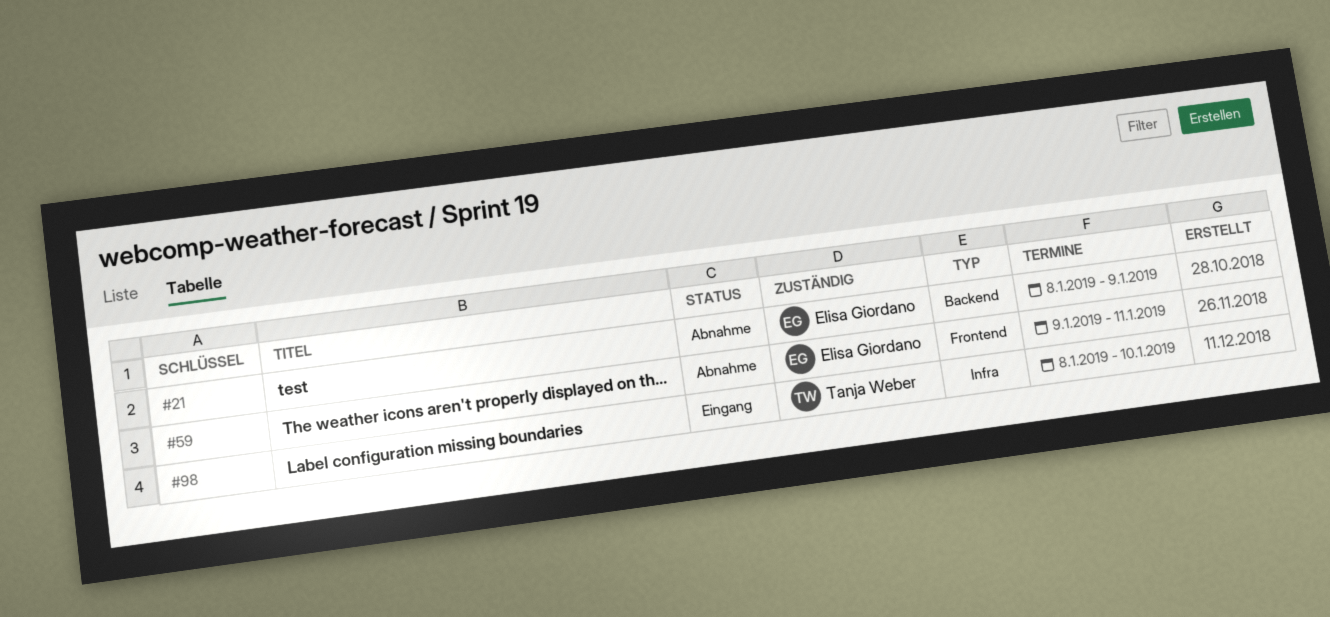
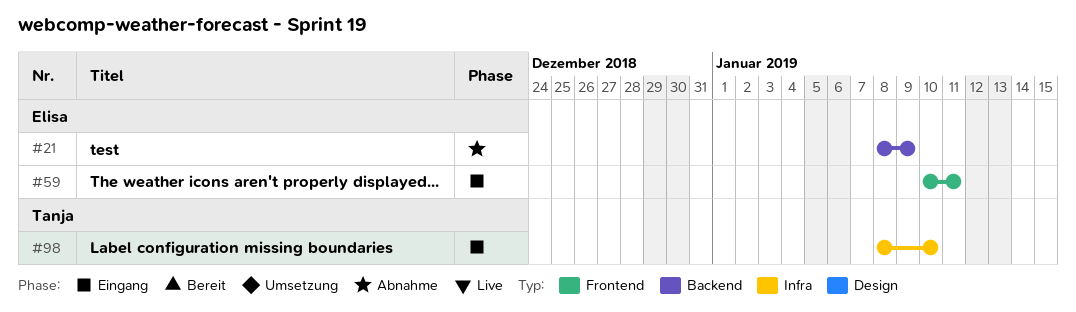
#59, status: Abnahme -> Eingang
#59, start: Jan 9 -> Jan 10

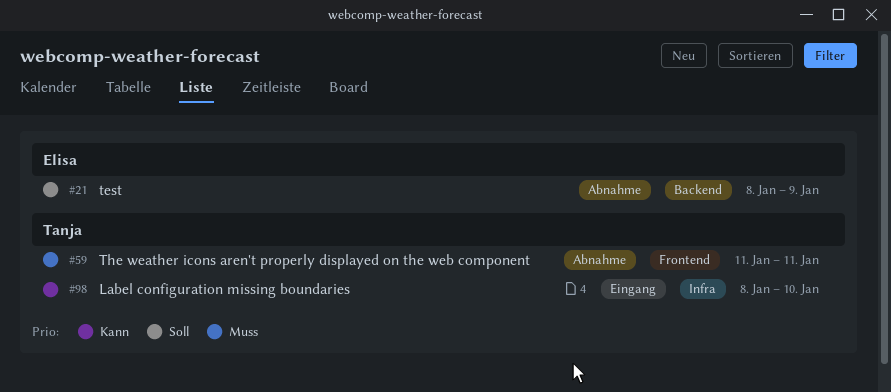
#59, status: Eingang -> Abnahme
#59, owner: Elisa -> Tanja
#59, start: Jan 10 -> Jan 11

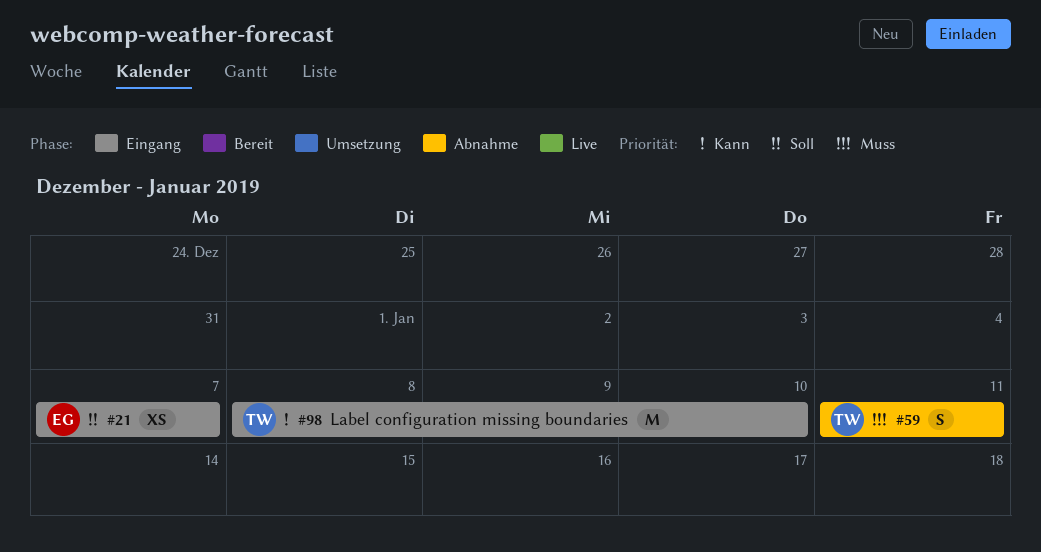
#21, status: Abnahme -> Eingang
#21, start: Jan 8 -> Jan 7
#21, due: Jan 9 -> Jan 7

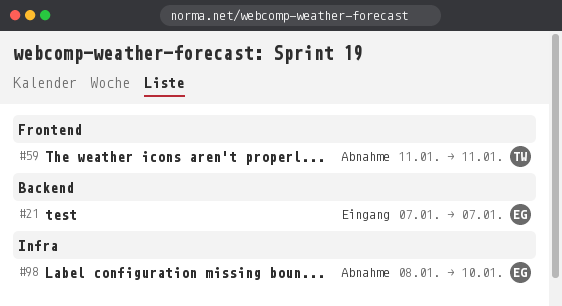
#98, status: Eingang -> Abnahme
#98, owner: TW -> EG

